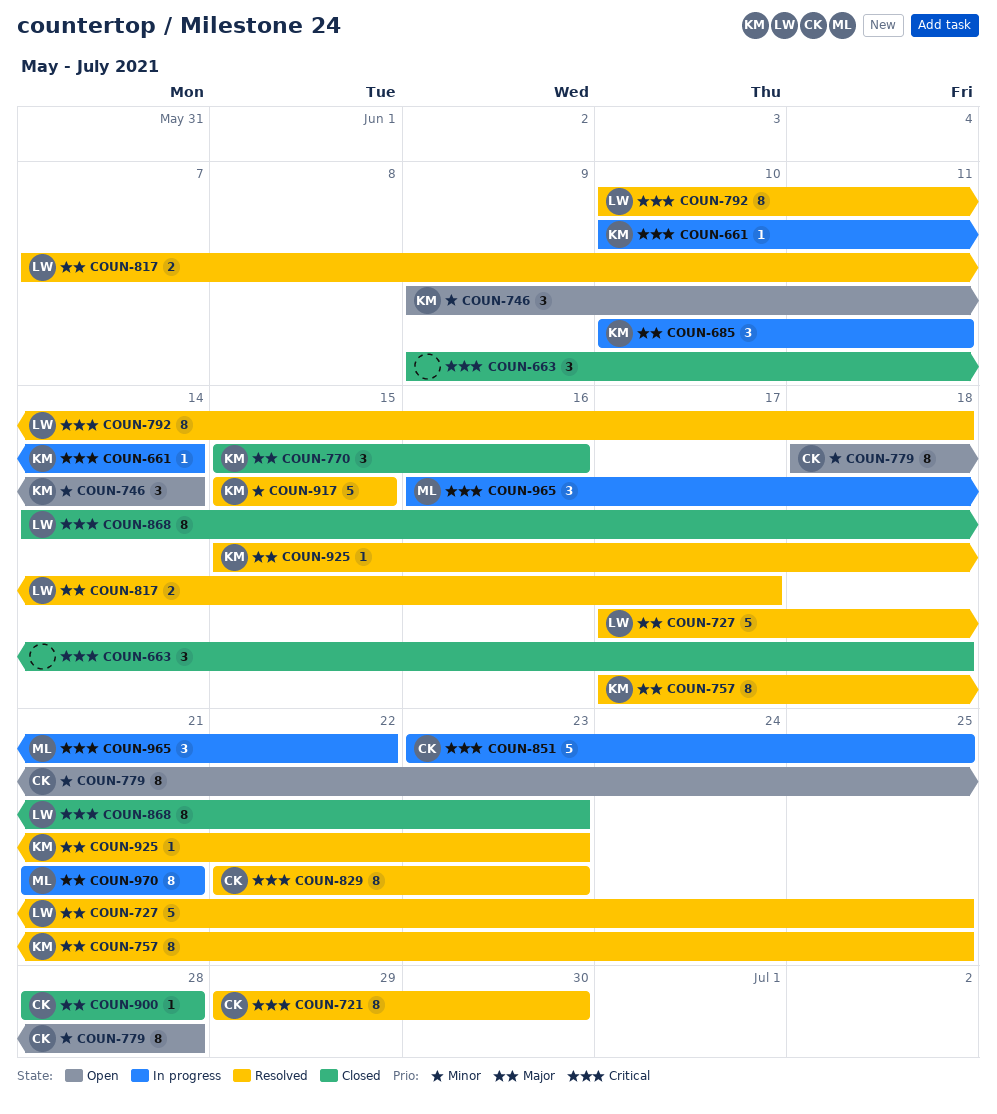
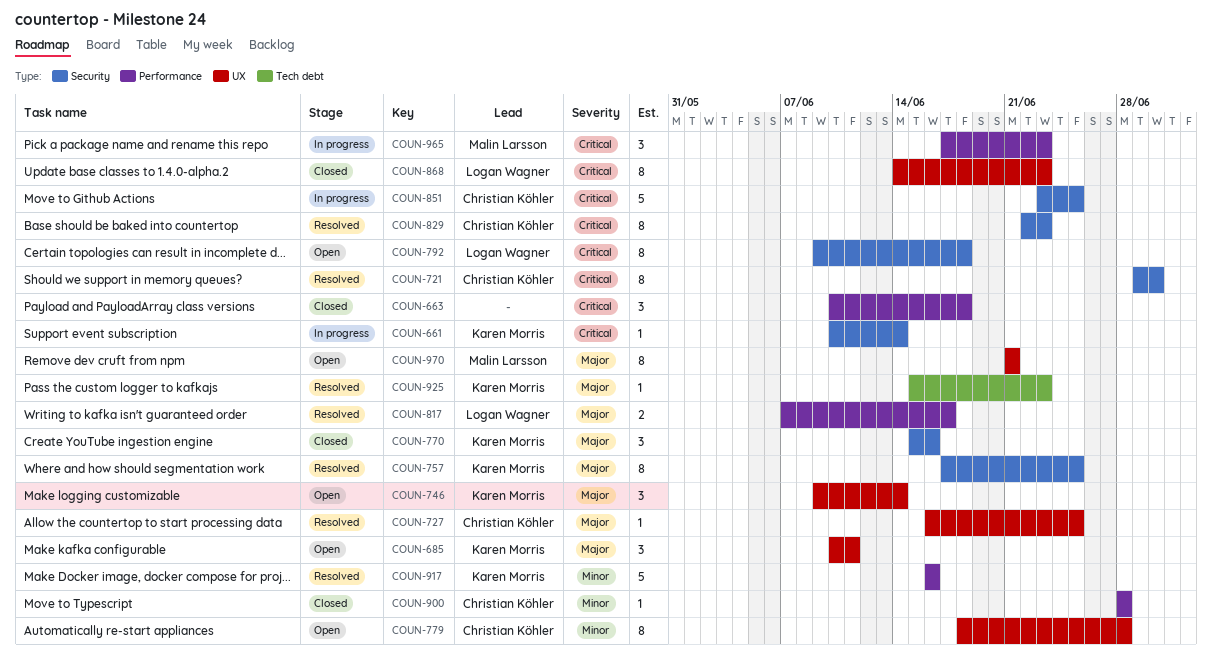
COUN-663, start: Jun 9 -> Jun 10
COUN-685, status: In progress -> Open
COUN-727, owner: Logan Wagner -> Christian Köhler
COUN-727, estimate: 5 -> 1
COUN-727, start: Jun 17 -> Jun 16
COUN-746, priority: Minor -> Major
COUN-792, status: Resolved -> Open
COUN-792, start: Jun 10 -> Jun 9
COUN-900, priority: Major -> Minor
COUN-917, start: Jun 15 -> Jun 16
COUN-917, due: Jun 15 -> Jun 16
COUN-965, start: Jun 16 -> Jun 17
COUN-965, due: Jun 22 -> Jun 23
COUN-970, status: In progress -> Open

